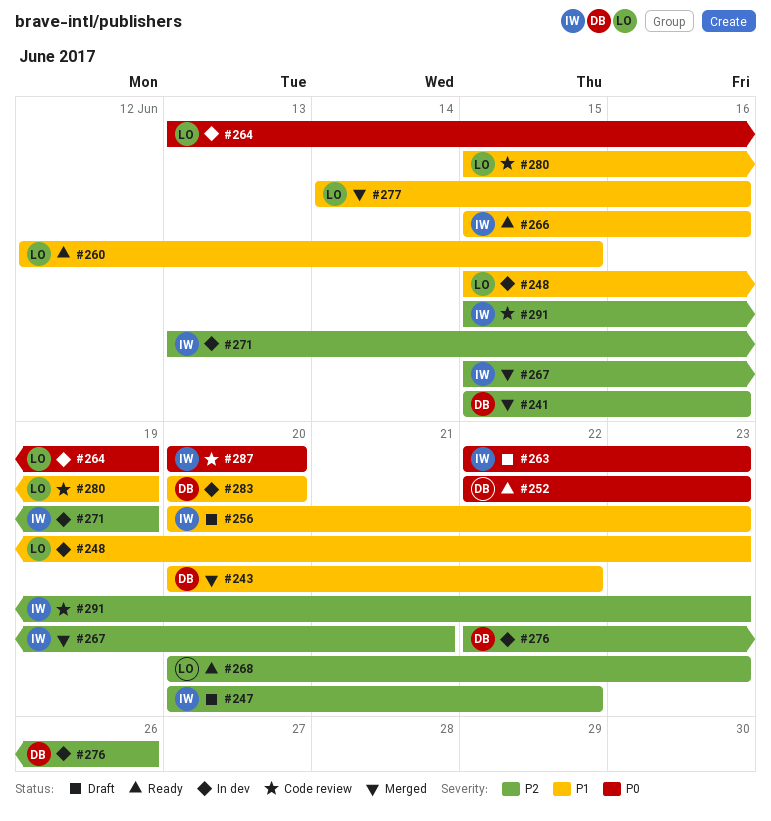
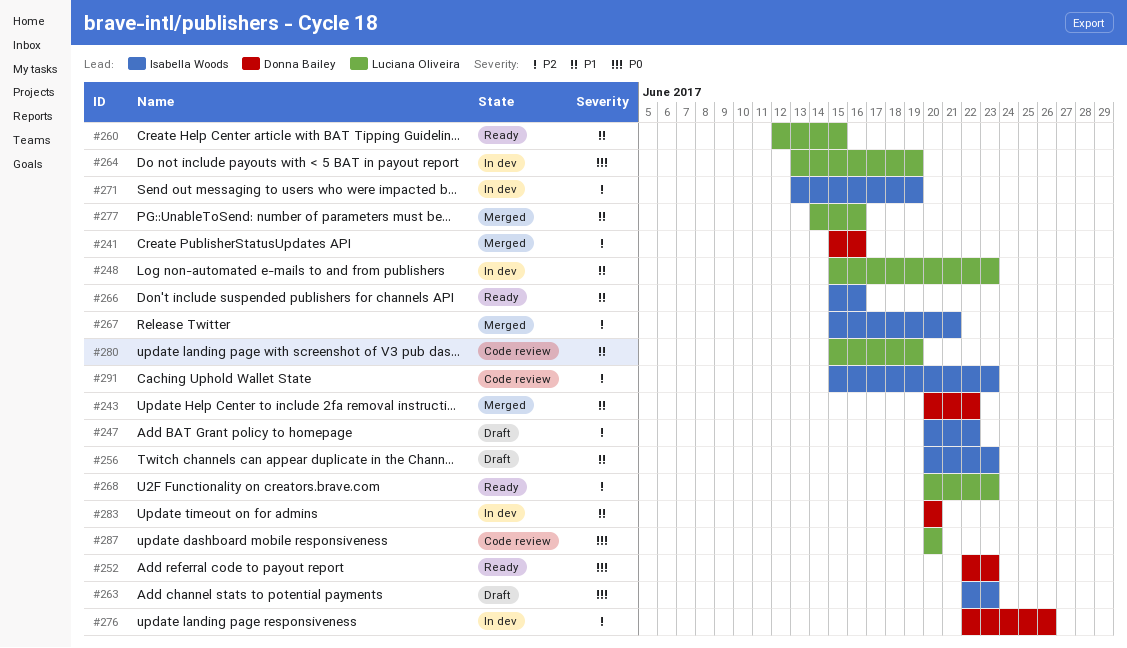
#287, owner: Isabella Woods -> Luciana Oliveira

